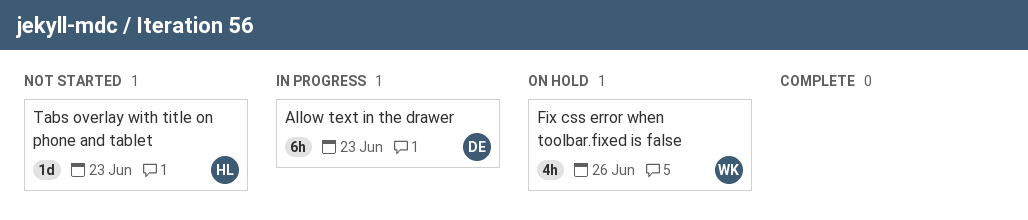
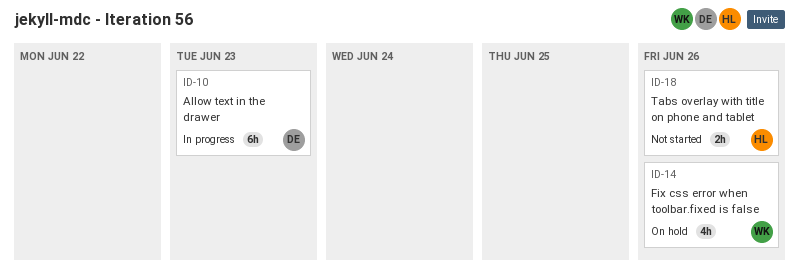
Tabs overlay with title on phone and tablet, estimate: 1d -> 2h
Tabs overlay with title on phone and tablet, due: Jun 23 -> Jun 26

